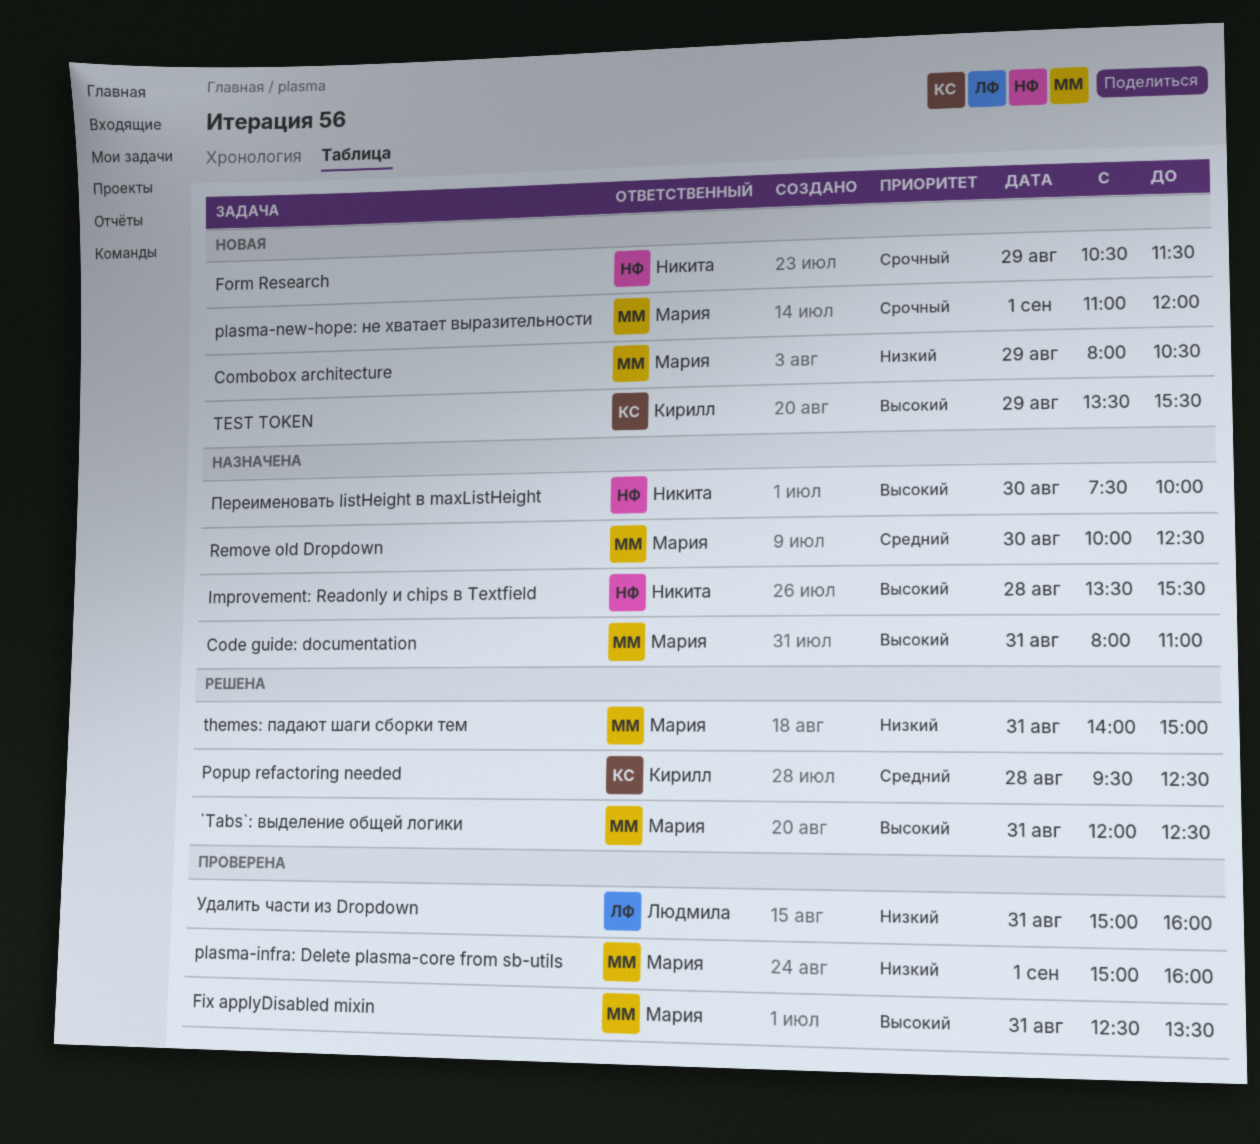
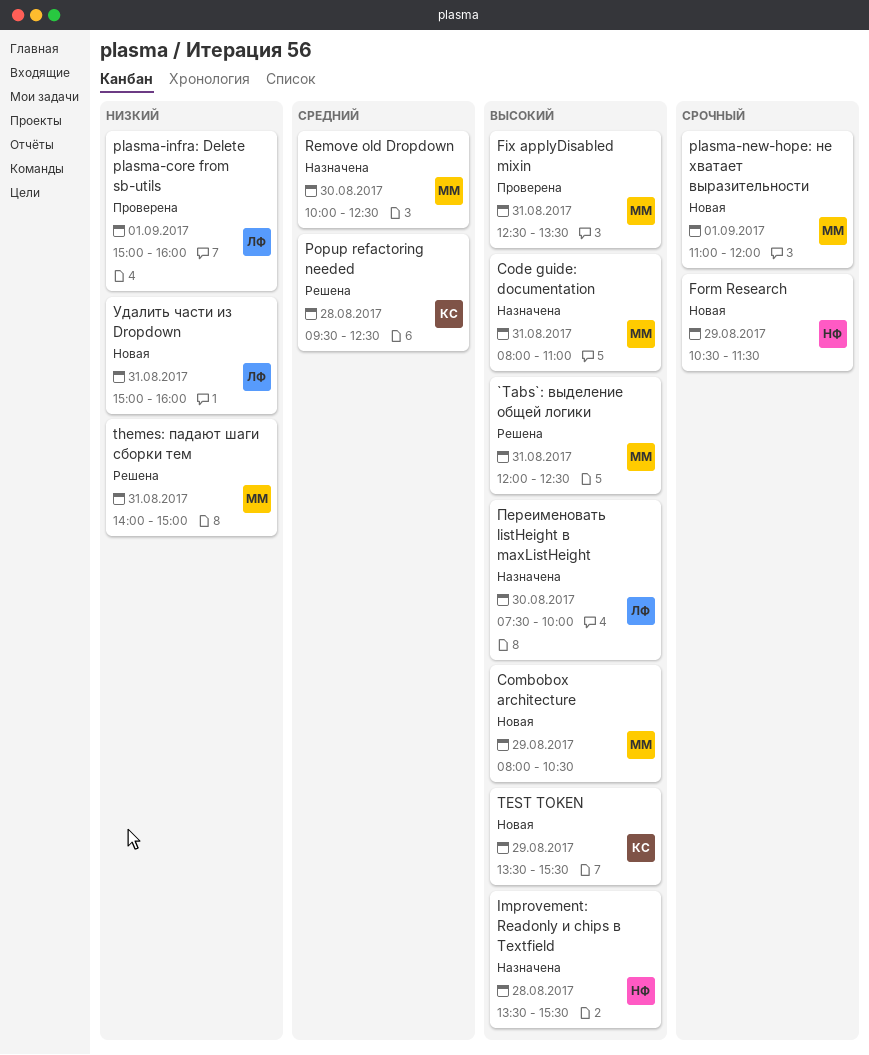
Combobox architecture, priority: Низкий -> Высокий
plasma-infra: Delete plasma-core from sb-utils, owner: Мария -> Людмила
Переименовать listHeight в maxListHeight, owner: Никита -> Людмила
Удалить части из Dropdown, status: Проверена -> Новая

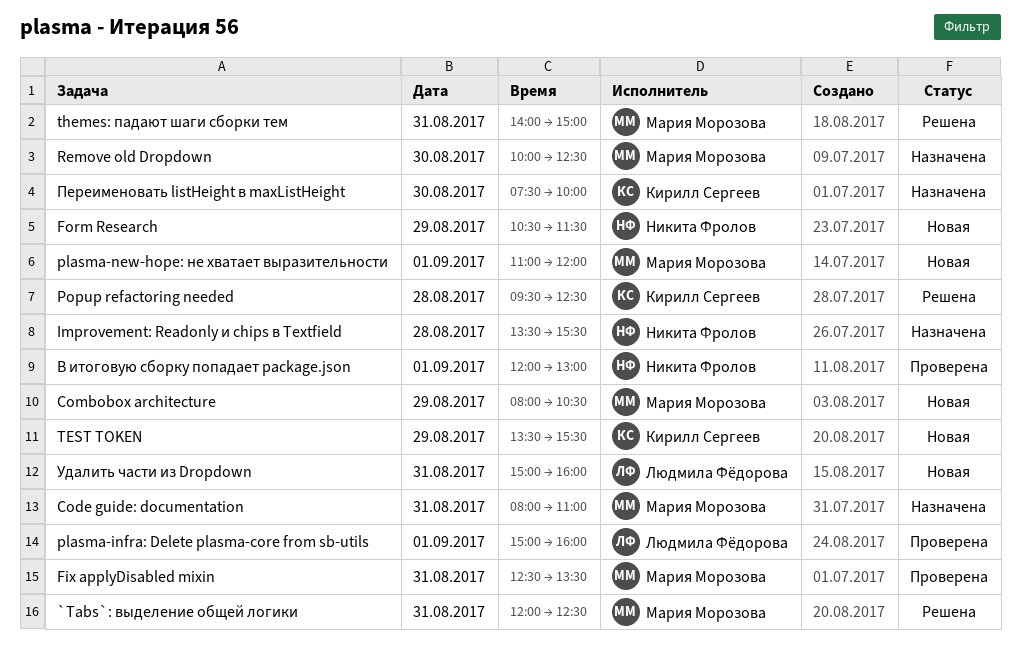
В итоговую сборку попадает package.json: none -> present
Переименовать listHeight в maxListHeight, owner: Людмила Фёдорова -> Кирилл Сергеев

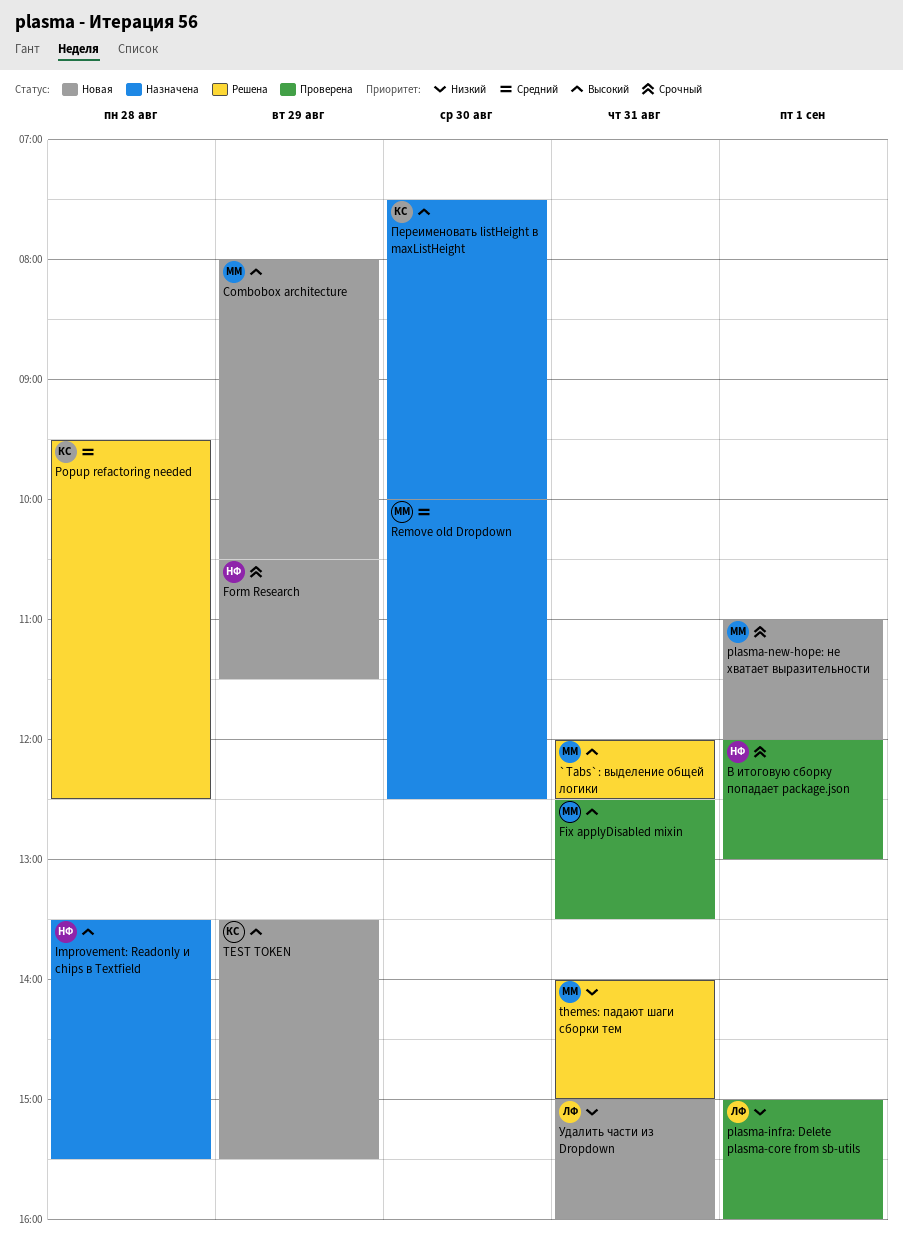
Code guide: documentation: present -> none

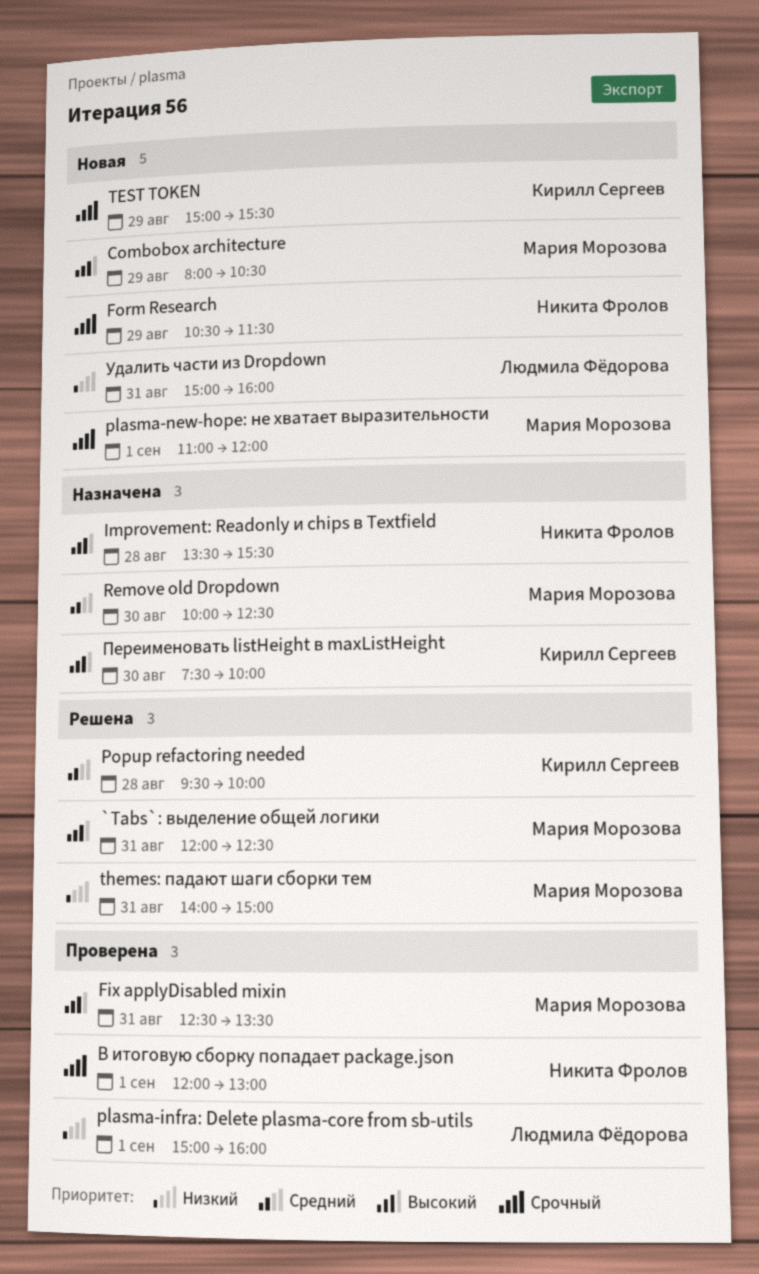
Popup refactoring needed, ends: 12:30 -> 10:00
TEST TOKEN, priority: Высокий -> Срочный
TEST TOKEN, begins: 13:30 -> 15:00

